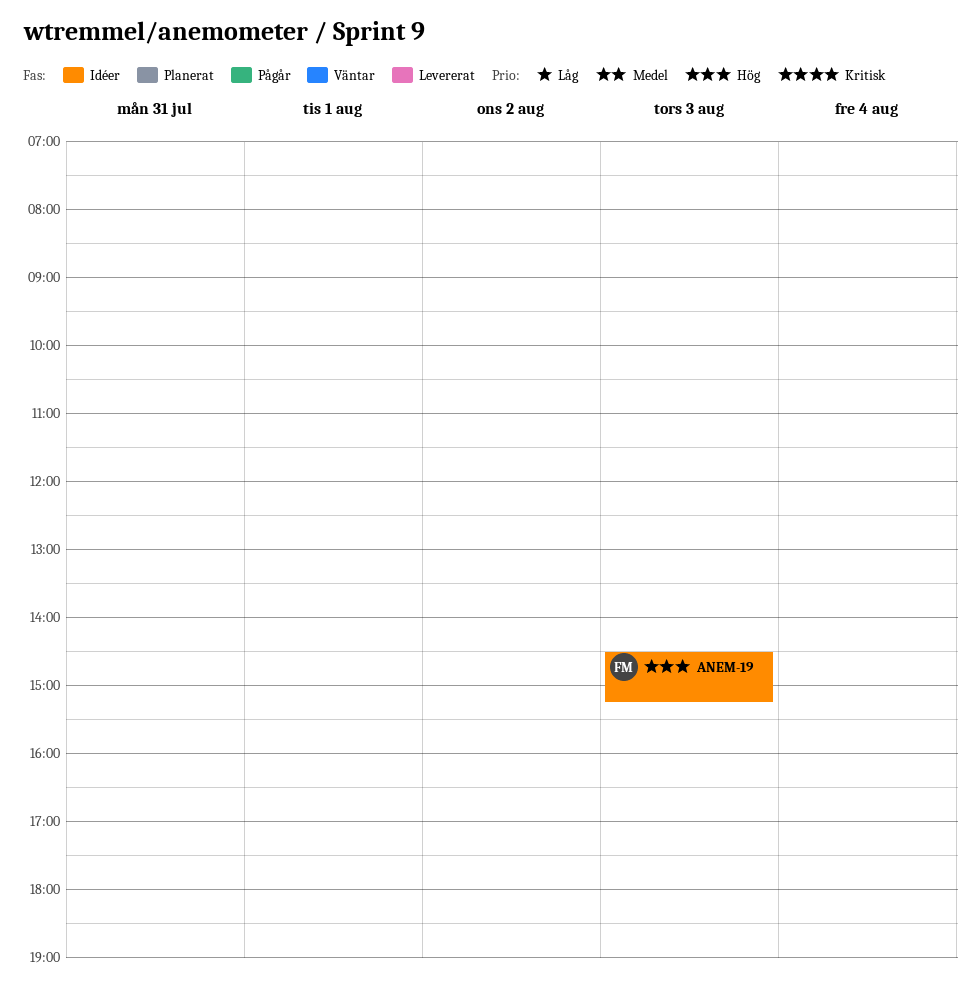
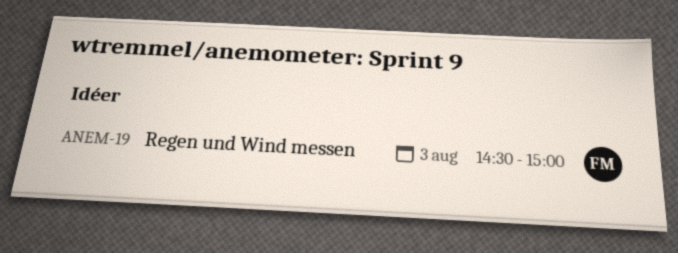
ANEM-19, ends: 15:15 -> 15:00

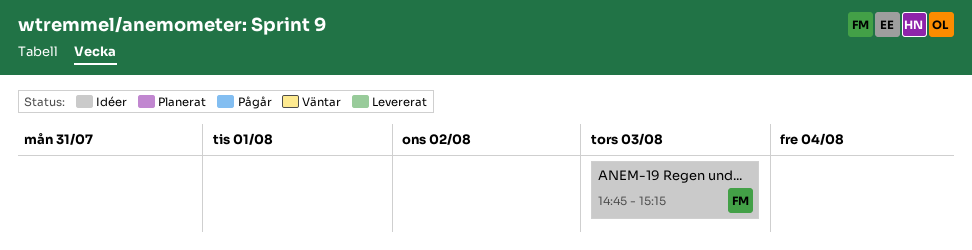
ANEM-19, begins: 14:30 -> 14:45
ANEM-19, ends: 15:00 -> 15:15

